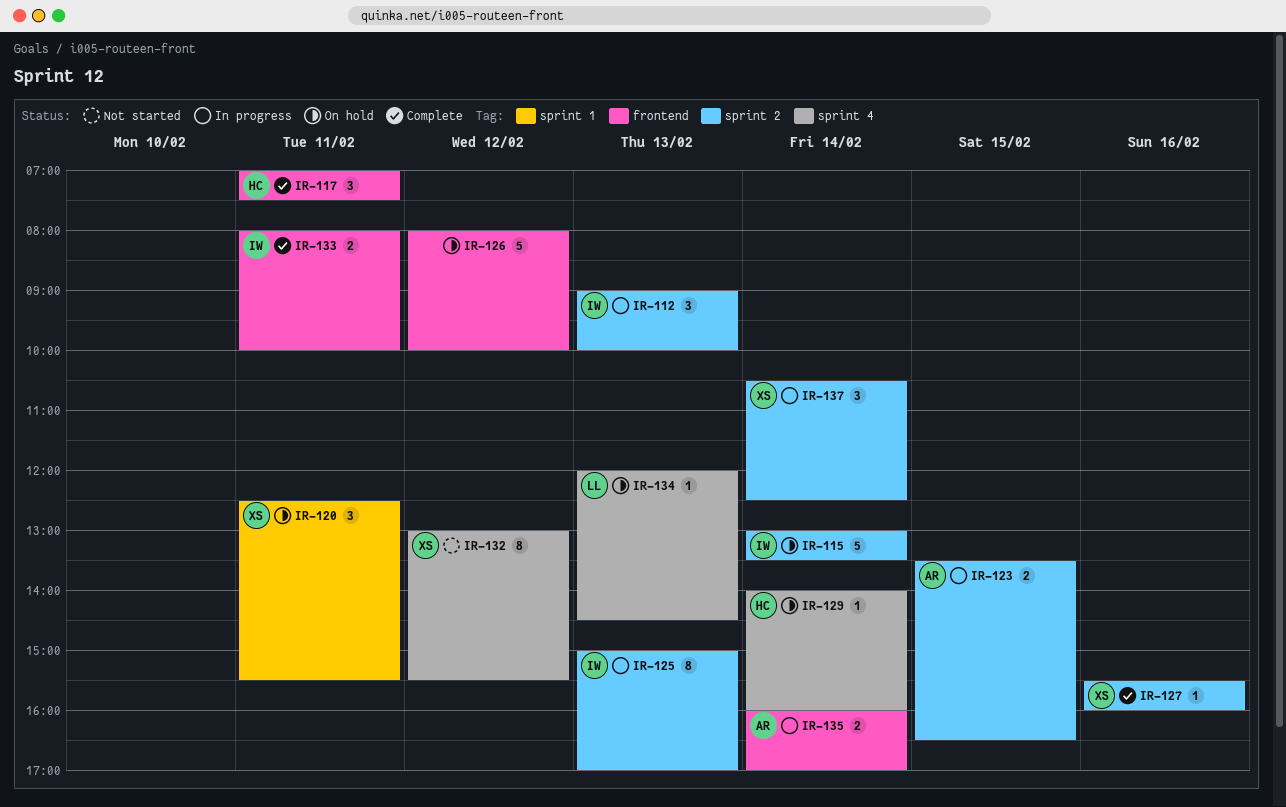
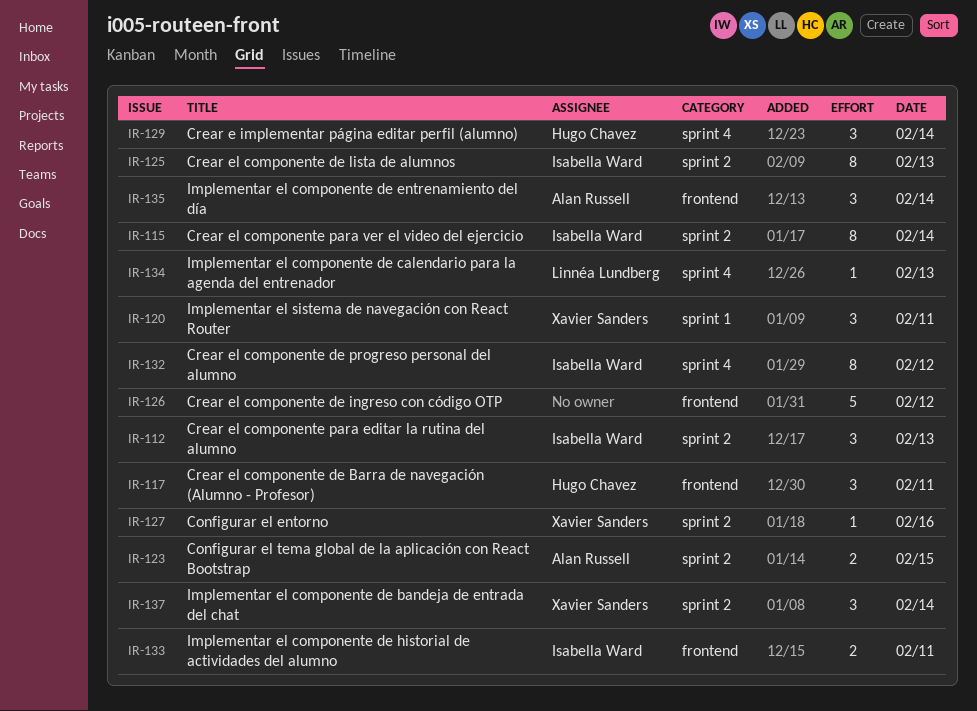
IR-115, estimate: 5 -> 8
IR-129, estimate: 1 -> 3
IR-132, owner: Xavier Sanders -> Isabella Ward
IR-135, estimate: 2 -> 3

